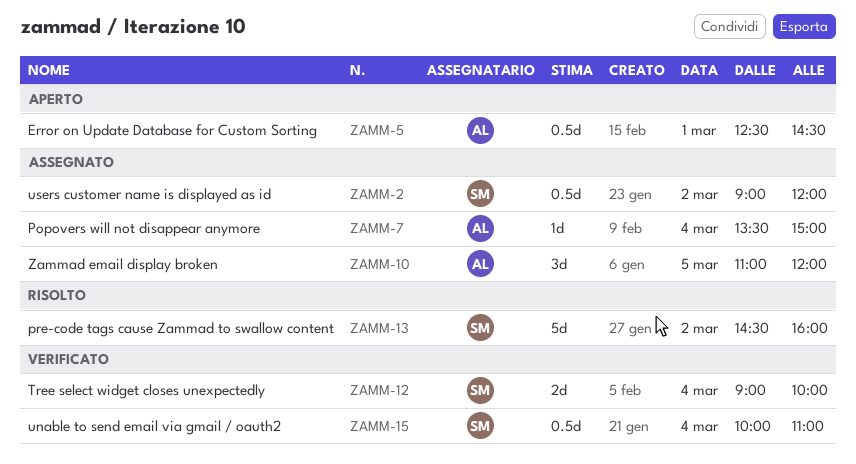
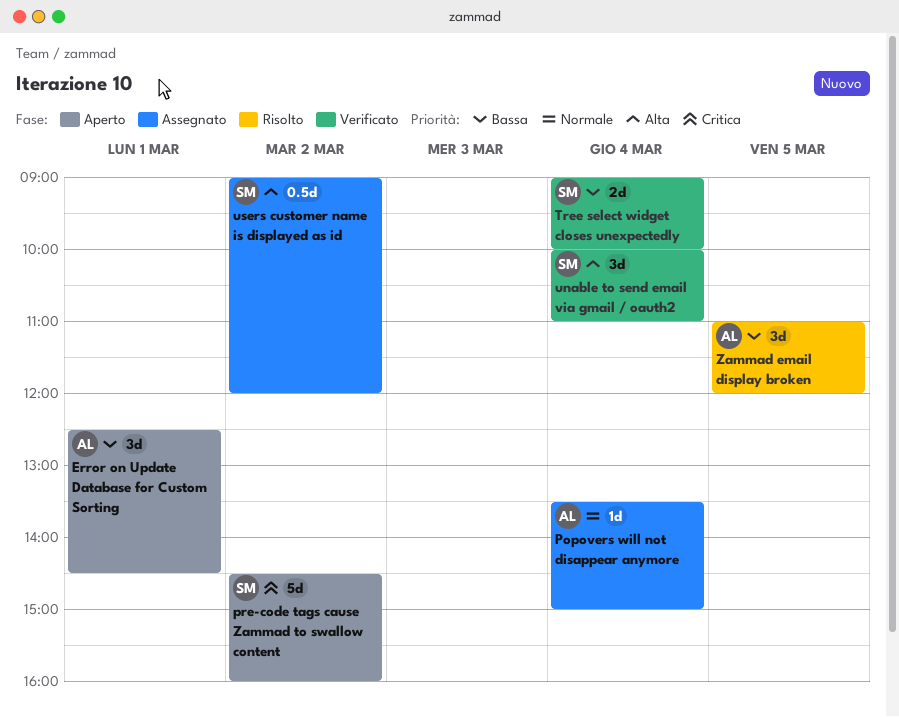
Error on Update Database for Custom Sorting, estimate: 0.5d -> 3d
pre-code tags cause Zammad to swallow content, status: Risolto -> Aperto
unable to send email via gmail / oauth2, estimate: 0.5d -> 3d
Zammad email display broken, status: Assegnato -> Risolto

